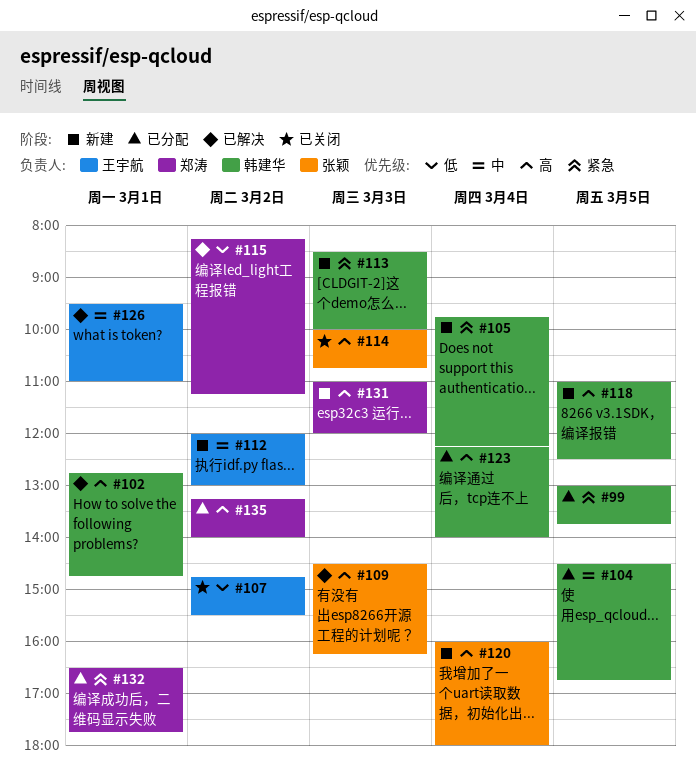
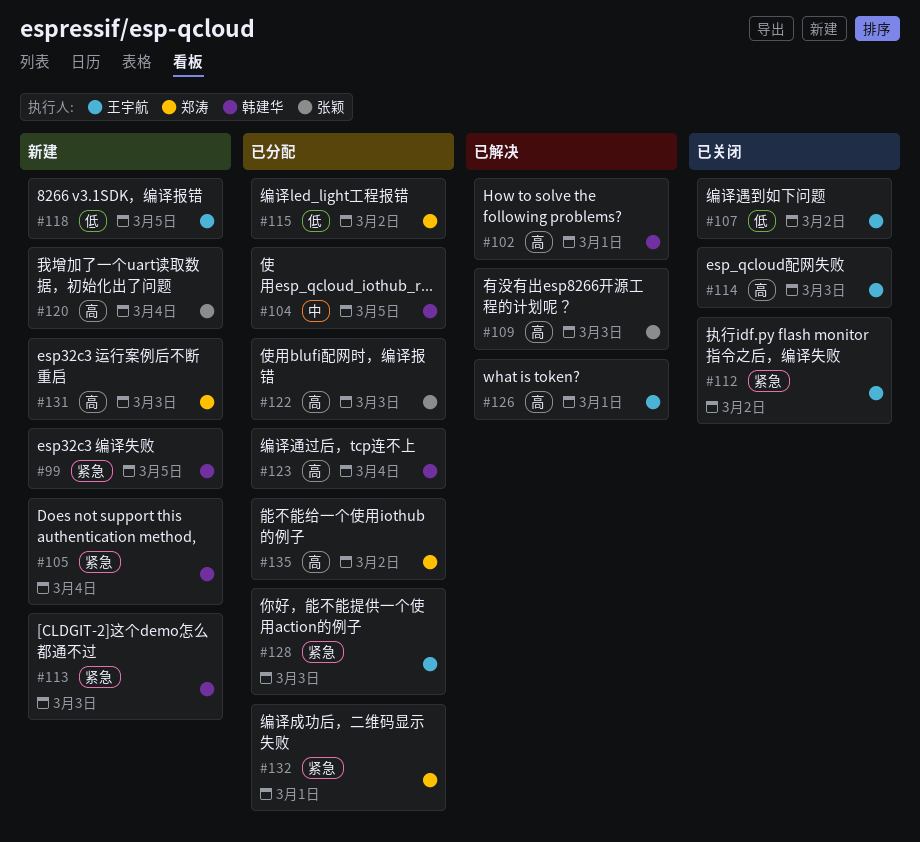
#99, status: 已分配 -> 新建
#112, status: 新建 -> 已关闭
#112, priority: 中 -> 紧急
#114, owner: 张颖 -> 王宇航
#115, status: 已解决 -> 已分配
#118, owner: 韩建华 -> 王宇航
#118, priority: 高 -> 低
#122: none -> present
#126, priority: 中 -> 高
#128: none -> present

